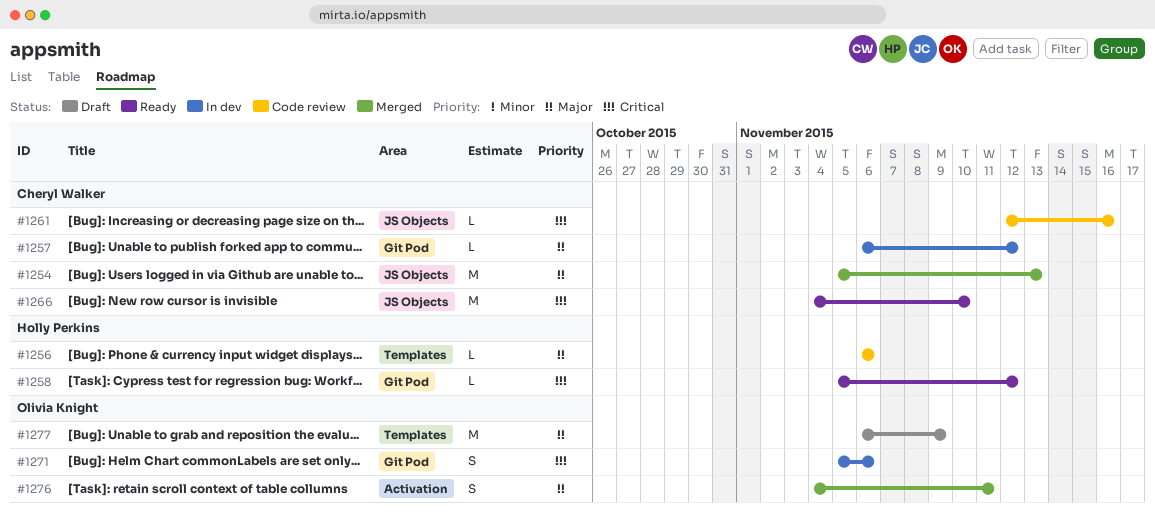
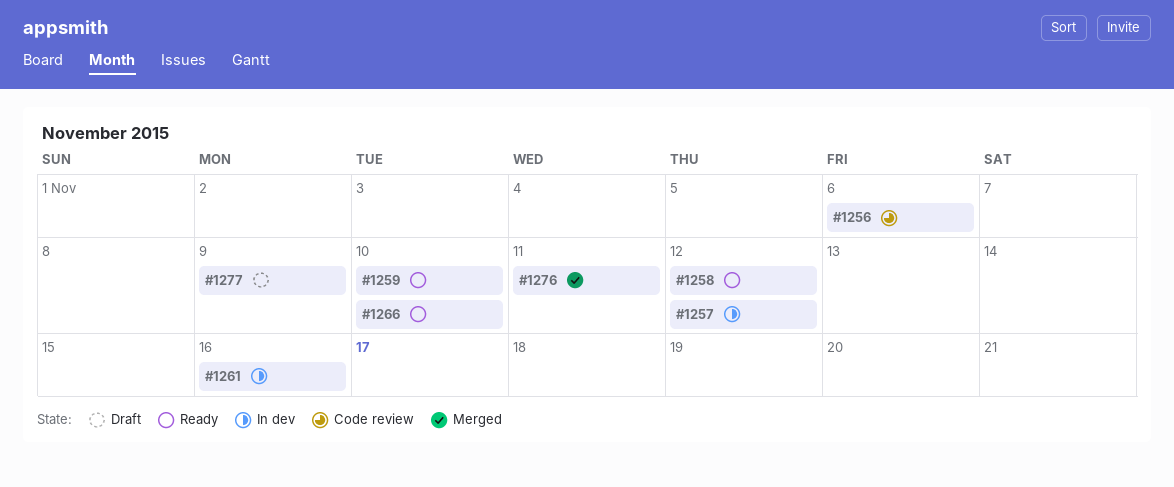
#1254: present -> none
#1259: none -> present
#1261, status: Code review -> In dev
#1271: present -> none

